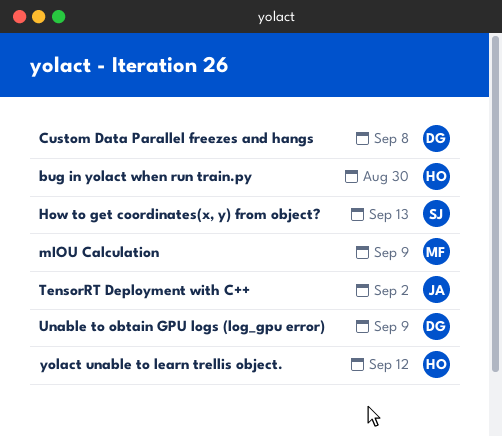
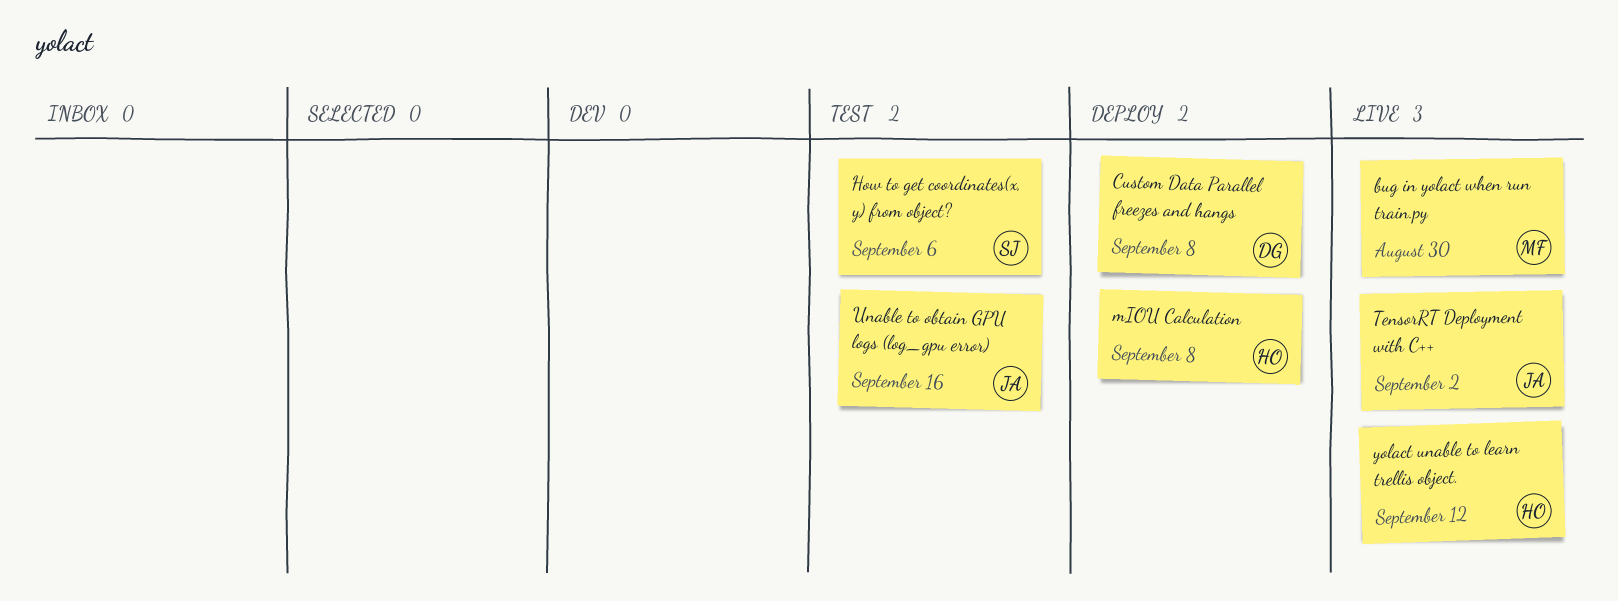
bug in yolact when run train.py, owner: HO -> MF
How to get coordinates(x, y) from object?, due: Sep 13 -> Sep 6
mIOU Calculation, owner: MF -> HO
mIOU Calculation, due: Sep 9 -> Sep 8
Unable to obtain GPU logs (log_gpu error), owner: DG -> JA
Unable to obtain GPU logs (log_gpu error), due: Sep 9 -> Sep 16

